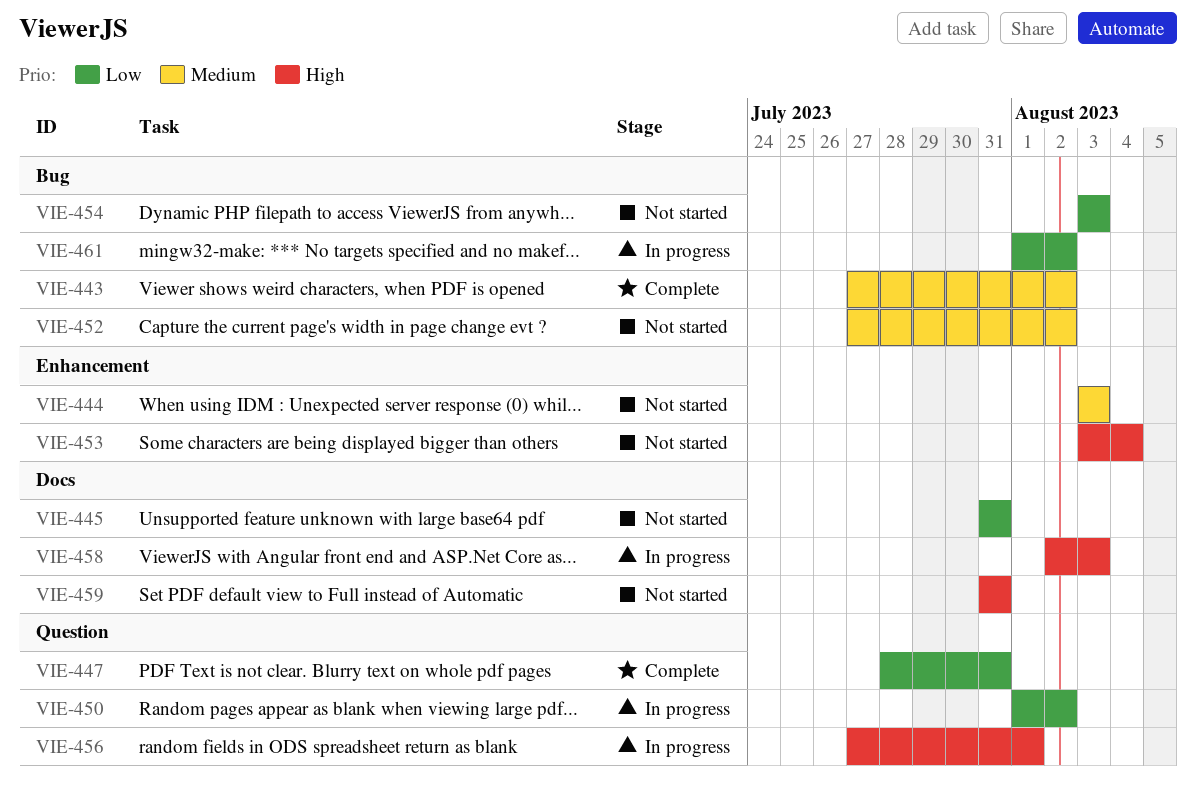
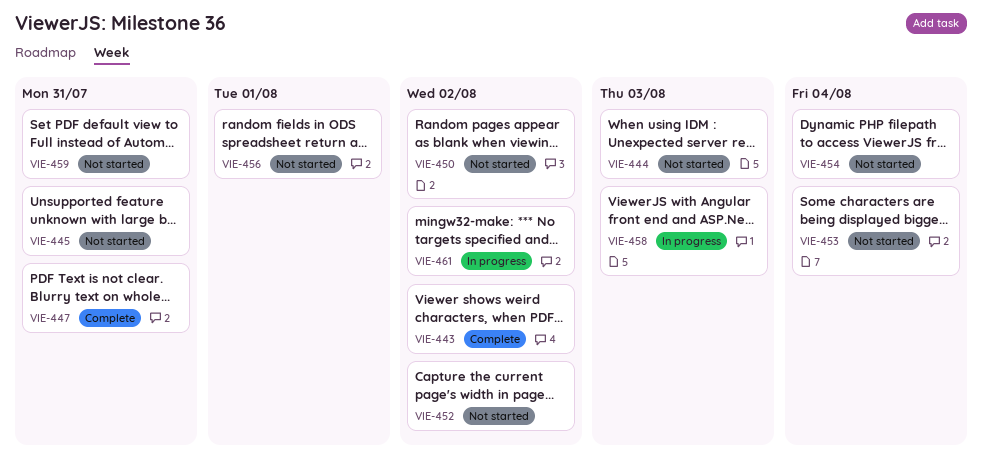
VIE-450, status: In progress -> Not started
VIE-454, due: Aug 3 -> Aug 4
VIE-456, status: In progress -> Not started

